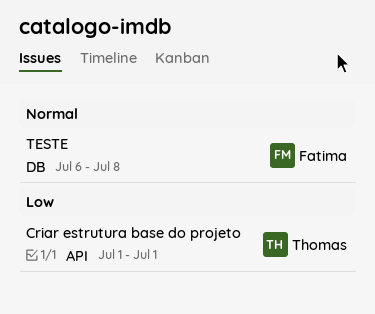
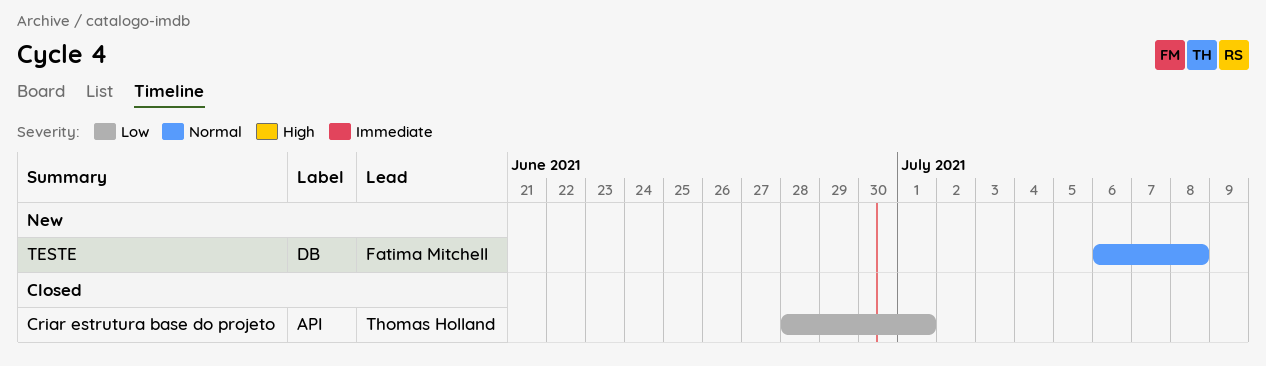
Criar estrutura base do projeto, start: Jul 1 -> Jun 28

